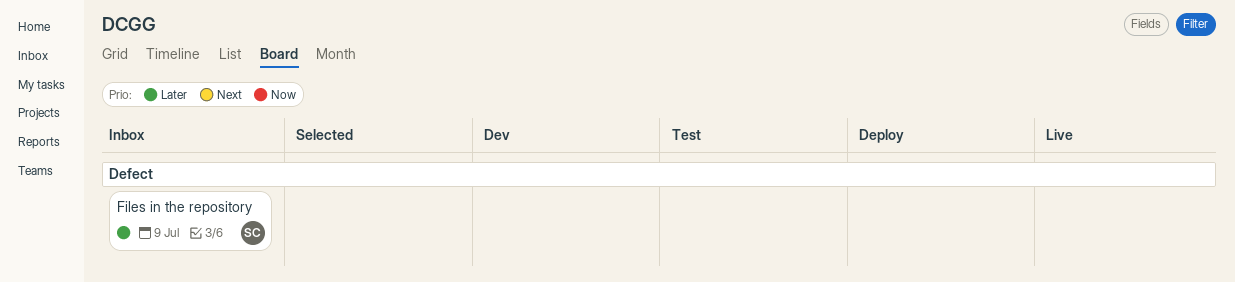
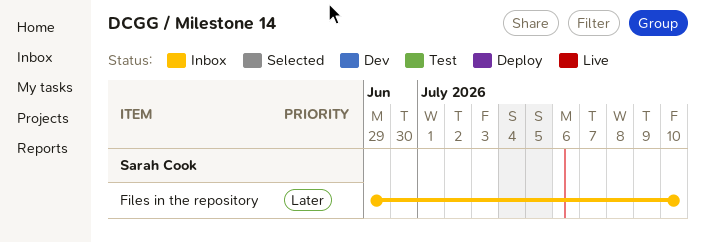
Files in the repository, due: Jul 9 -> Jul 10

